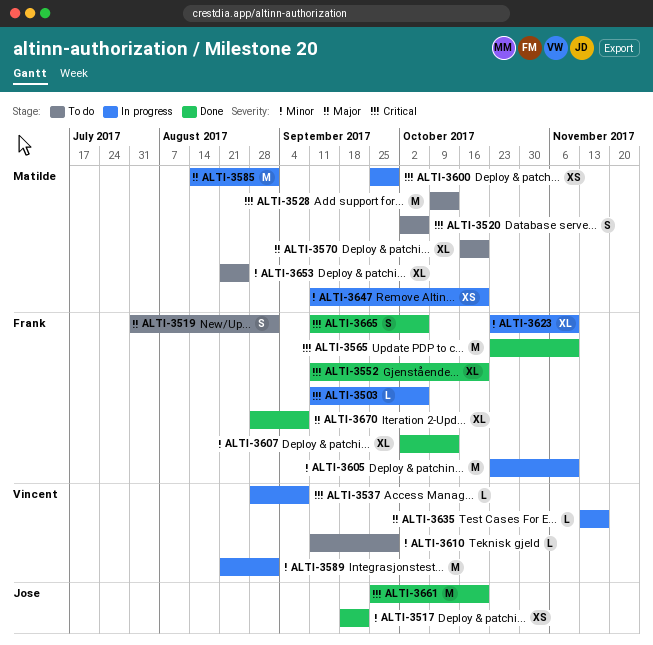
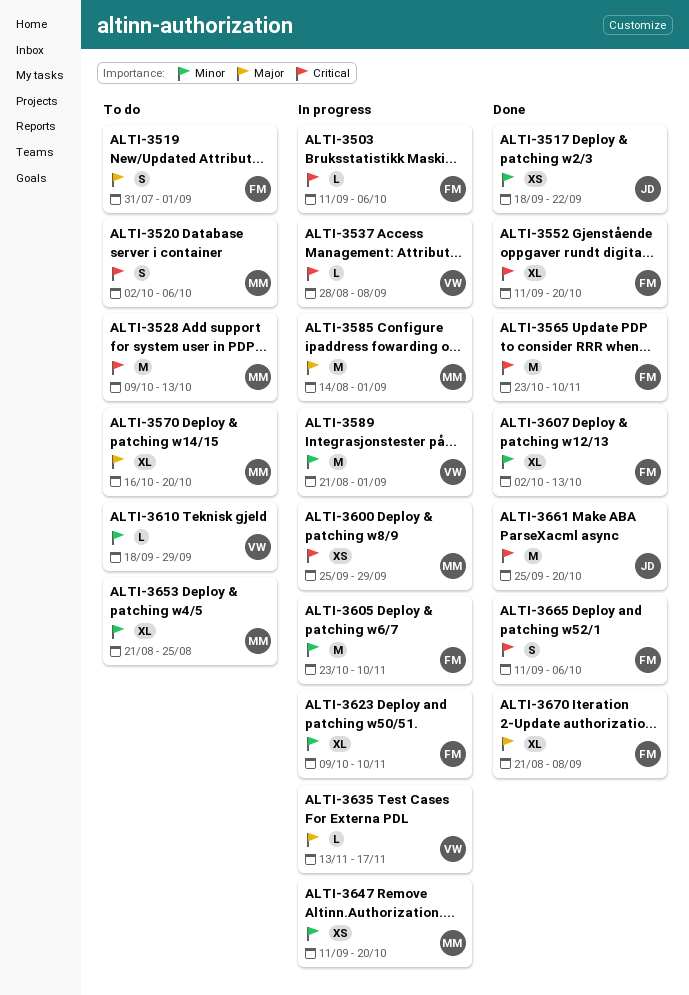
ALTI-3610, start: Sep 11 -> Sep 18
ALTI-3623, start: Oct 23 -> Oct 9
ALTI-3670, start: Aug 28 -> Aug 21

